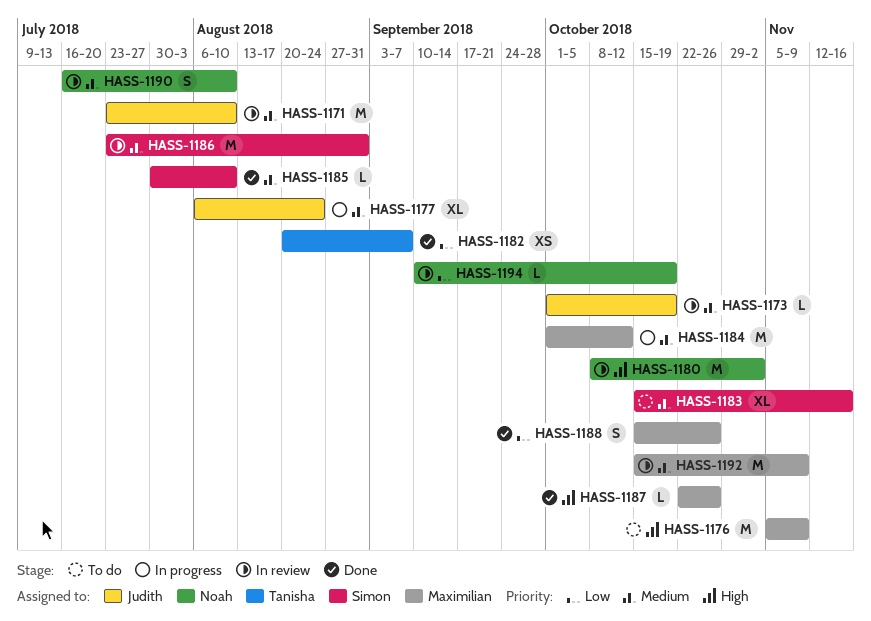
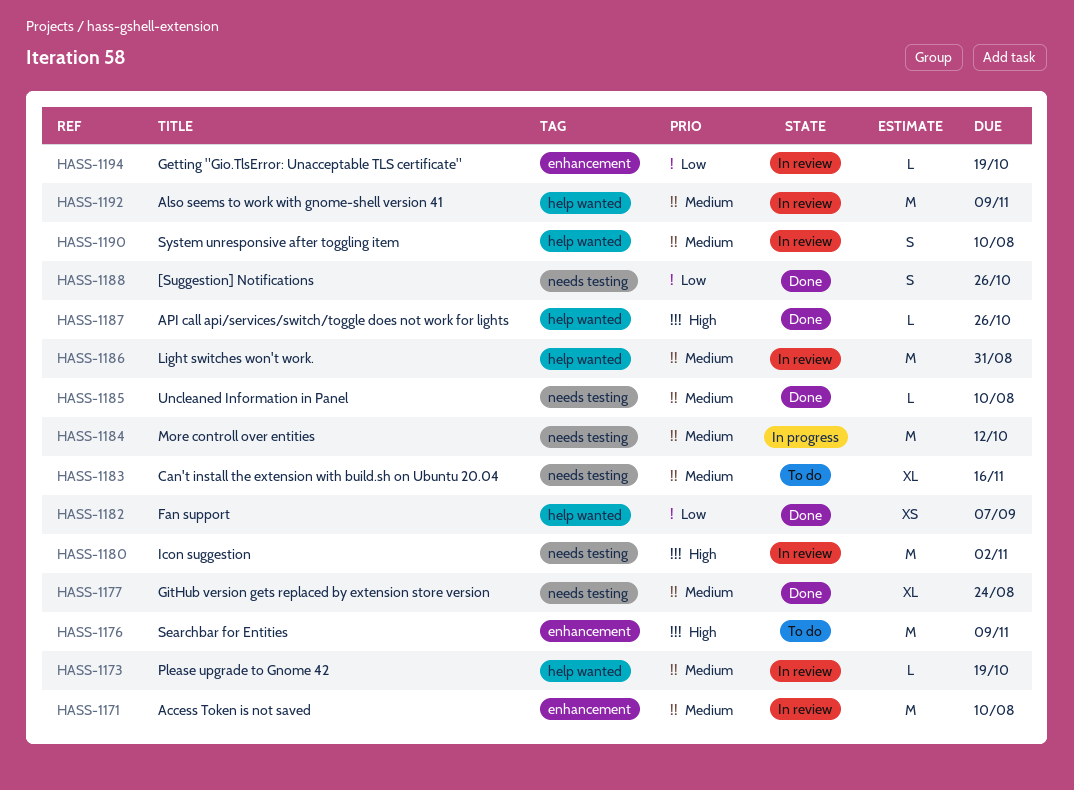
HASS-1177, status: In progress -> Done

